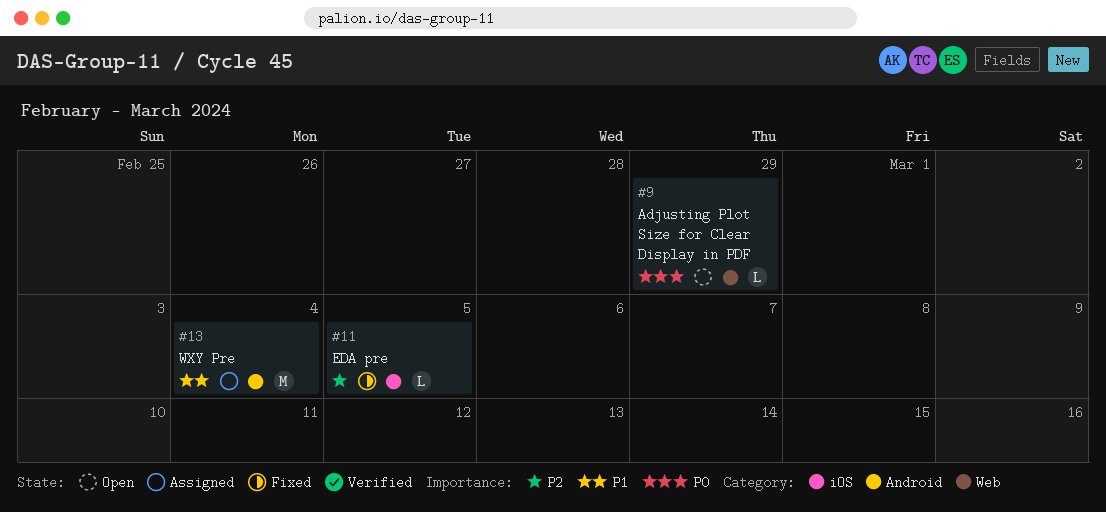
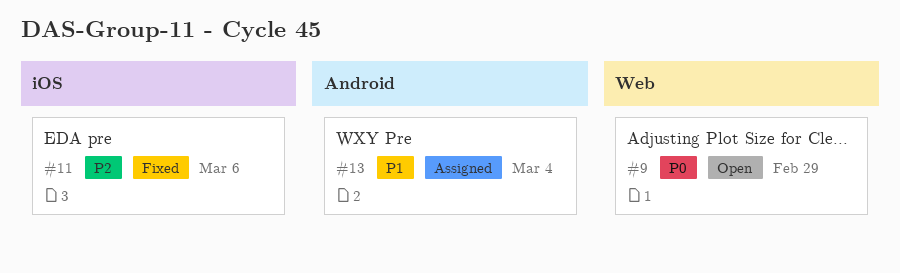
#11, due: Mar 5 -> Mar 6

